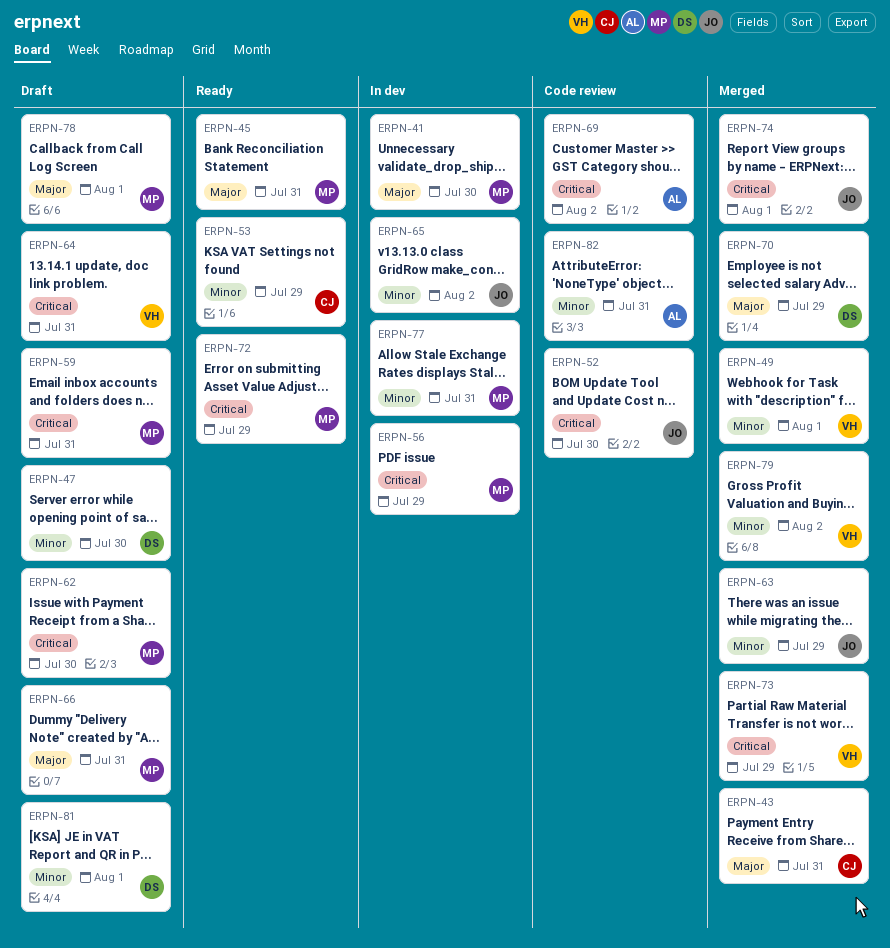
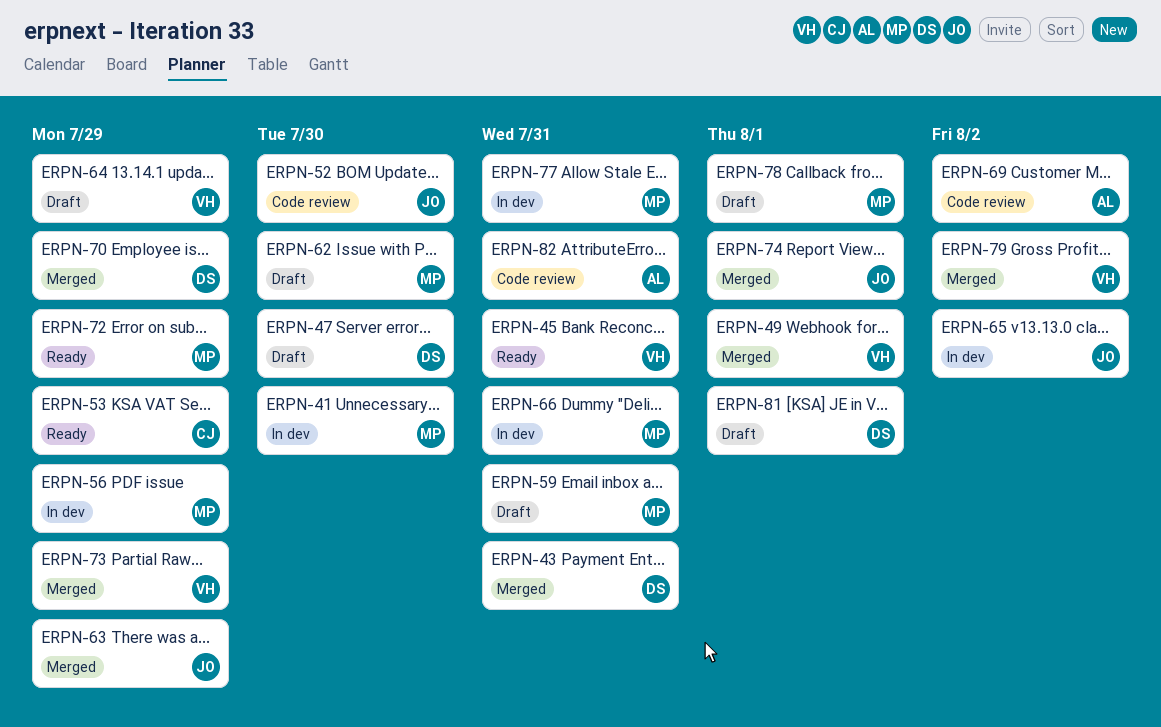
ERPN-43, owner: CJ -> DS
ERPN-45, owner: MP -> VH
ERPN-64, due: Jul 31 -> Jul 29
ERPN-66, status: Draft -> In dev

